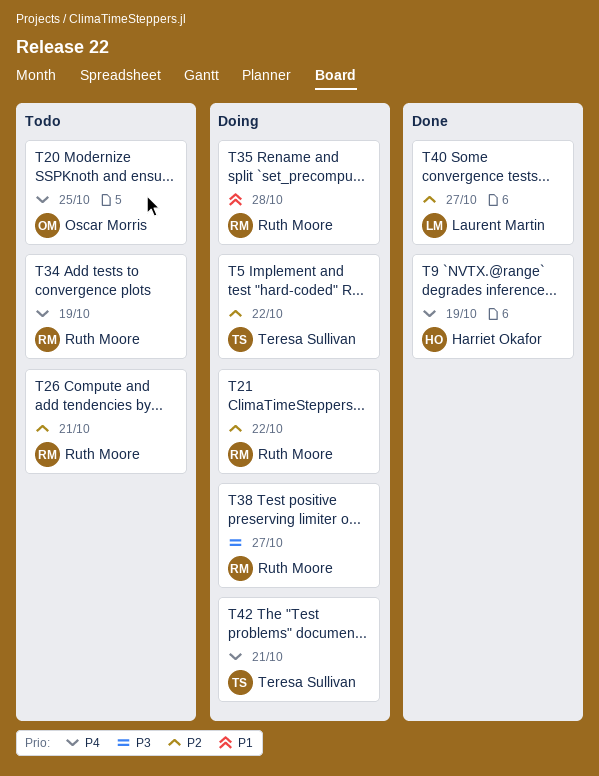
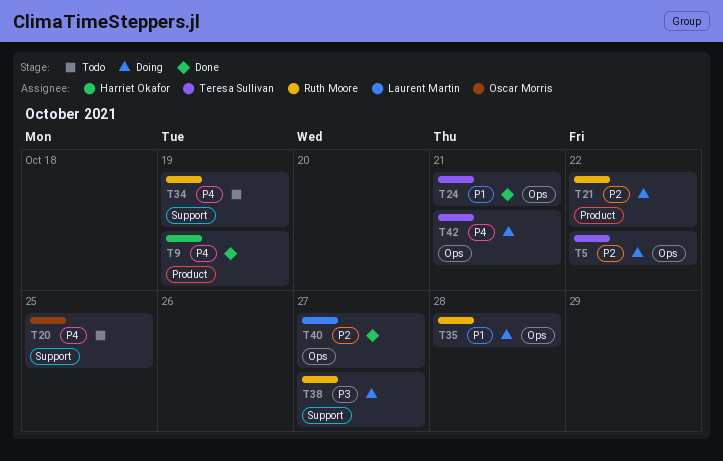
T24: none -> present
T26: present -> none

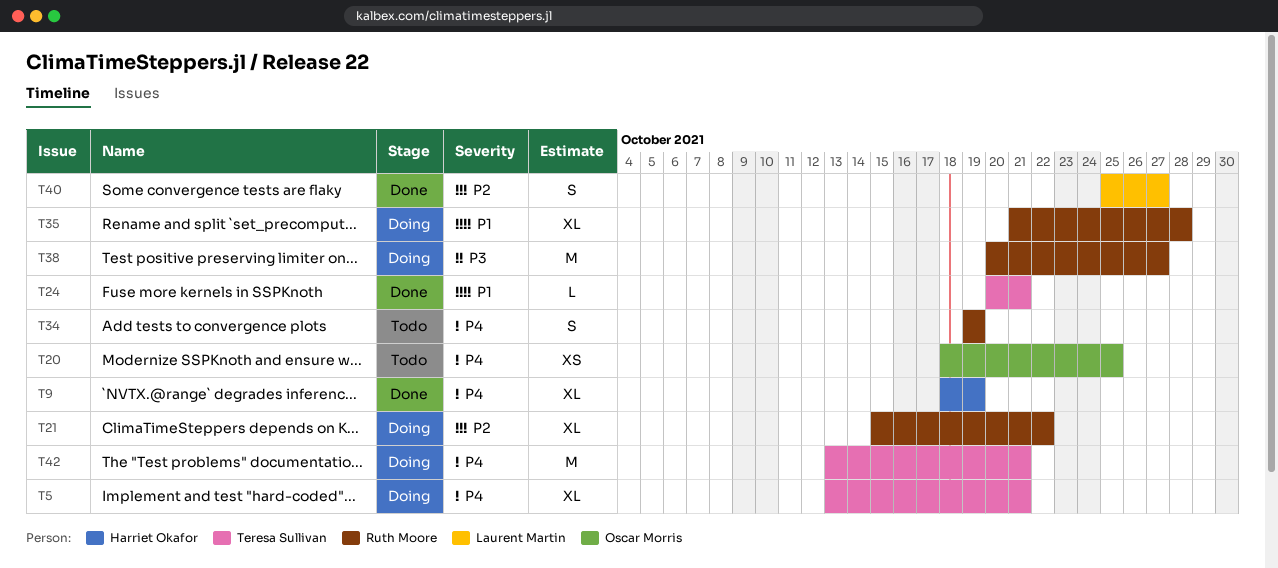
T5, priority: P2 -> P4
T5, due: Oct 22 -> Oct 21

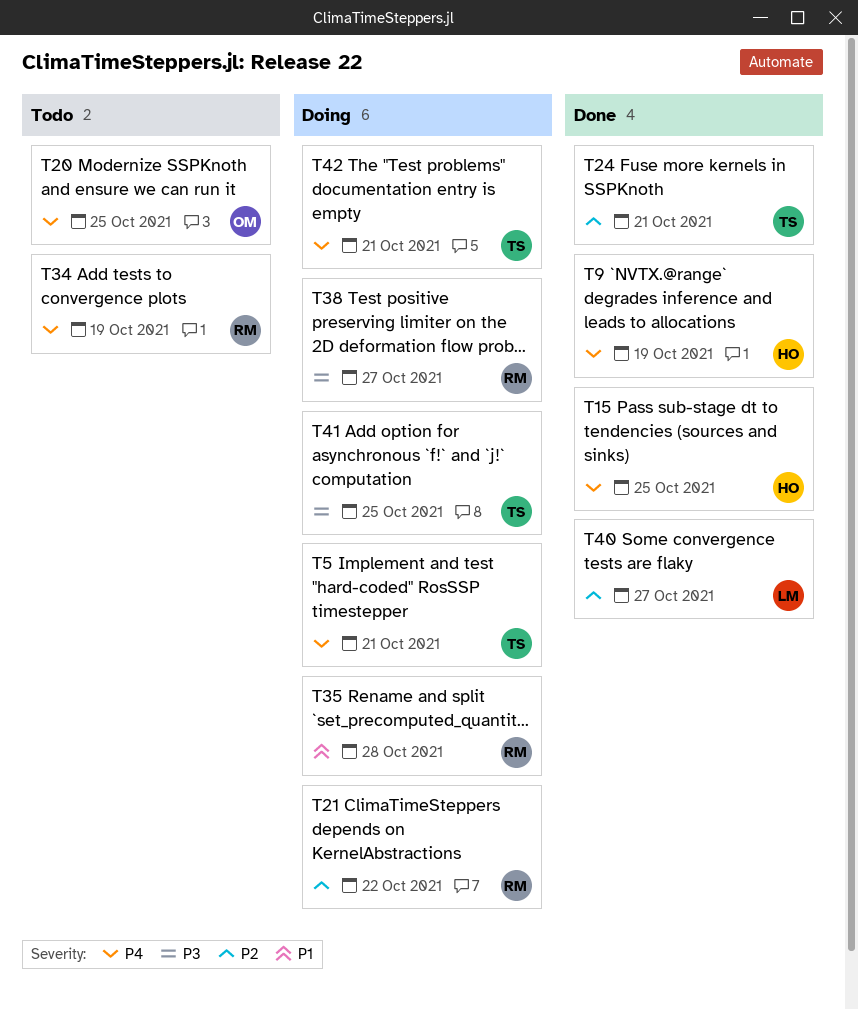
T15: none -> present
T24, priority: P1 -> P2
T41: none -> present

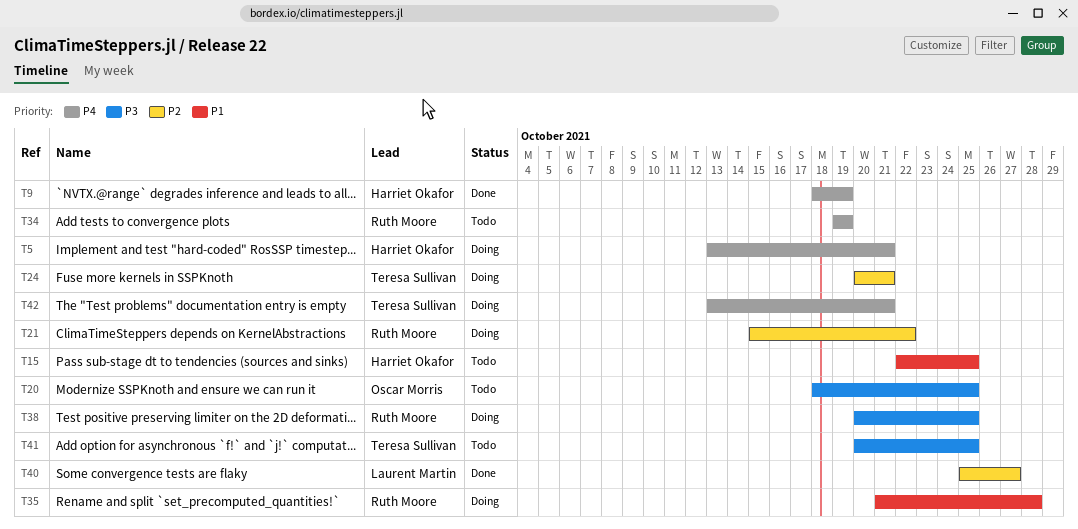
T5, owner: Teresa Sullivan -> Harriet Okafor
T15, status: Done -> Todo
T15, priority: P4 -> P1
T20, priority: P4 -> P3
T24, status: Done -> Doing
T38, due: Oct 27 -> Oct 25
T41, status: Doing -> Todo

